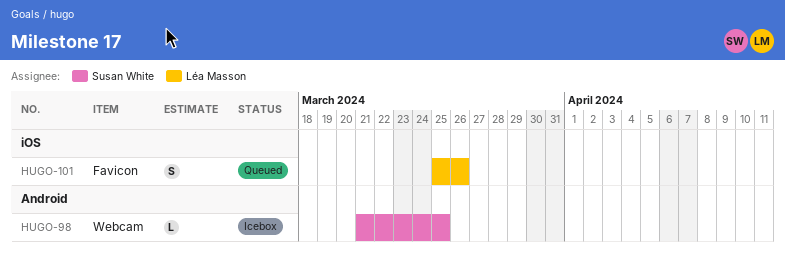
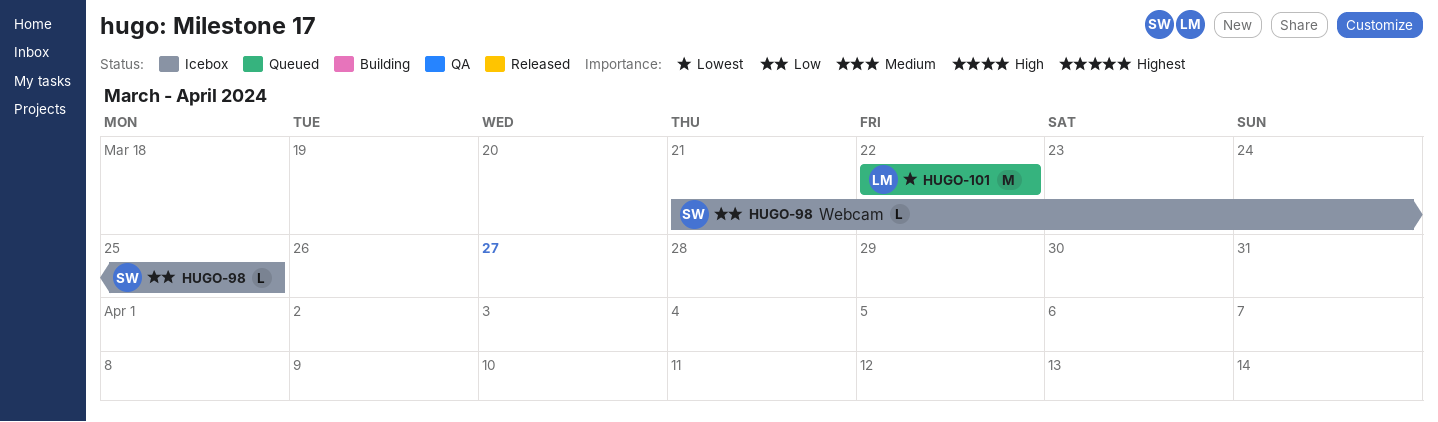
HUGO-101, estimate: S -> M
HUGO-101, start: Mar 25 -> Mar 22
HUGO-101, due: Mar 26 -> Mar 22

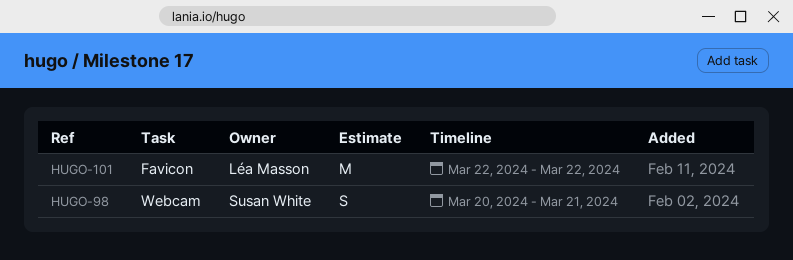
HUGO-98, estimate: L -> S
HUGO-98, start: Mar 21 -> Mar 20
HUGO-98, due: Mar 25 -> Mar 21

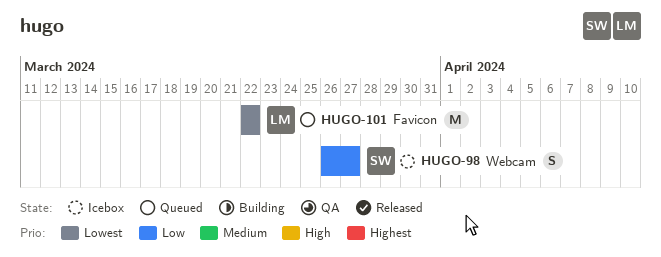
HUGO-98, start: Mar 20 -> Mar 26
HUGO-98, due: Mar 21 -> Mar 27

